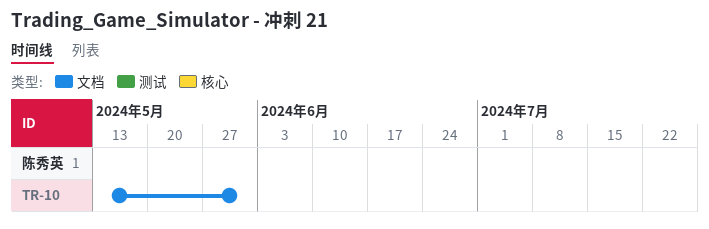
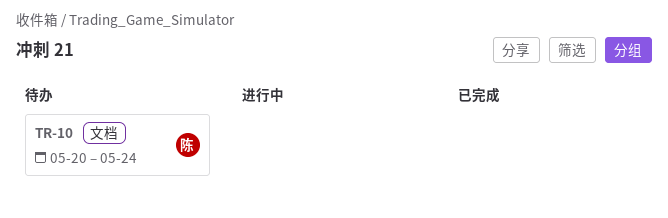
TR-10, start: May 13 -> May 20
TR-10, due: May 31 -> May 24

